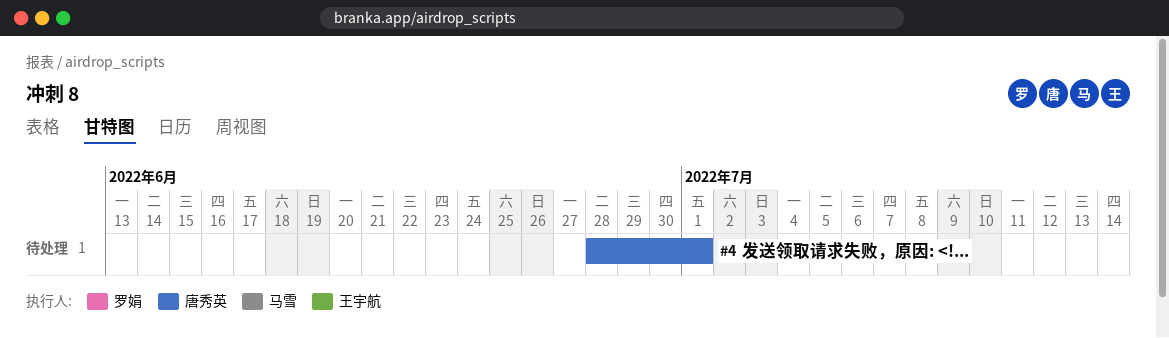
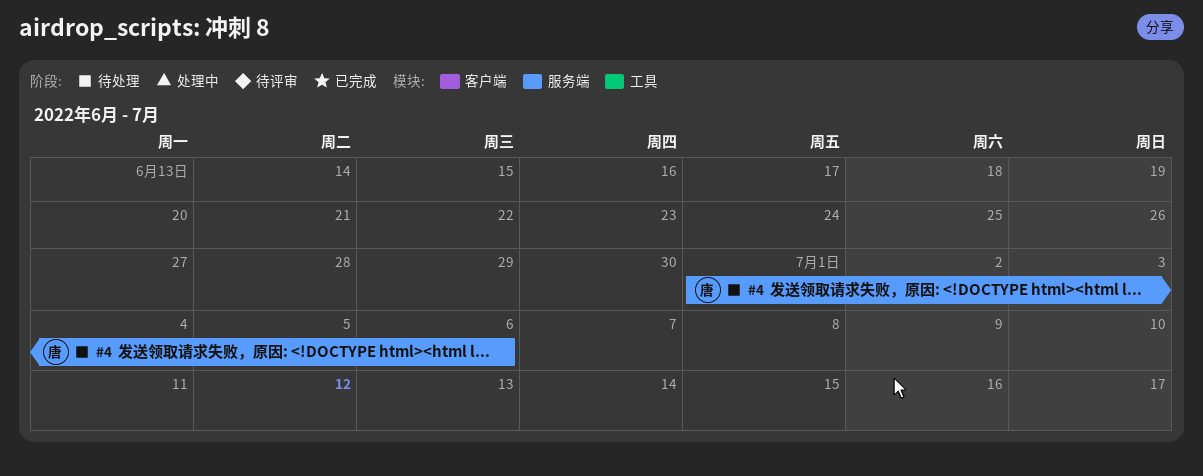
#4, start: Jun 28 -> Jul 1
#4, due: Jul 1 -> Jul 6

